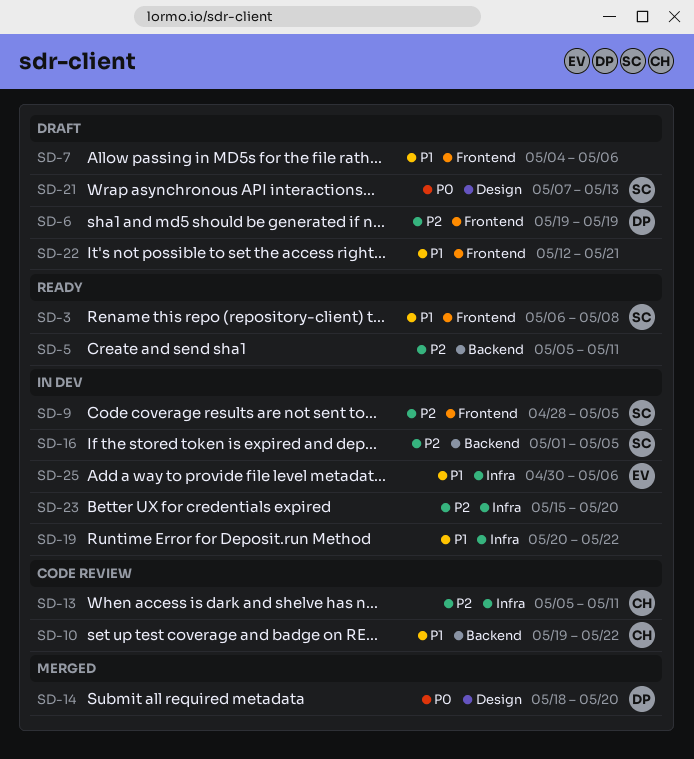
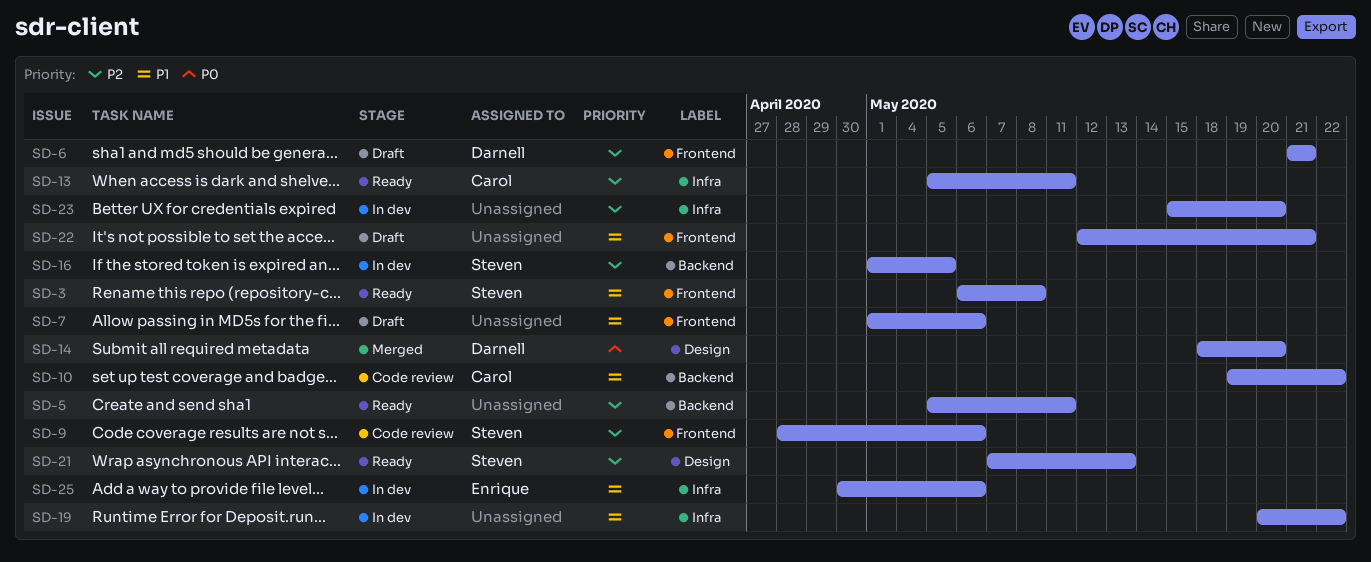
SD-6, start: May 19 -> May 21
SD-6, due: May 19 -> May 21
SD-7, start: May 4 -> May 1
SD-9, status: In dev -> Code review
SD-9, due: May 5 -> May 6
SD-13, status: Code review -> Ready
SD-21, status: Draft -> Ready
SD-21, priority: P0 -> P2

